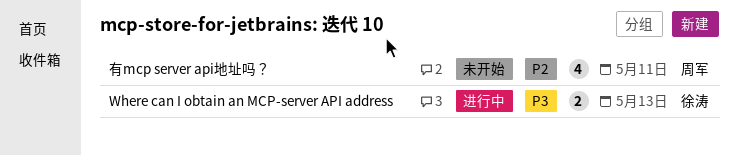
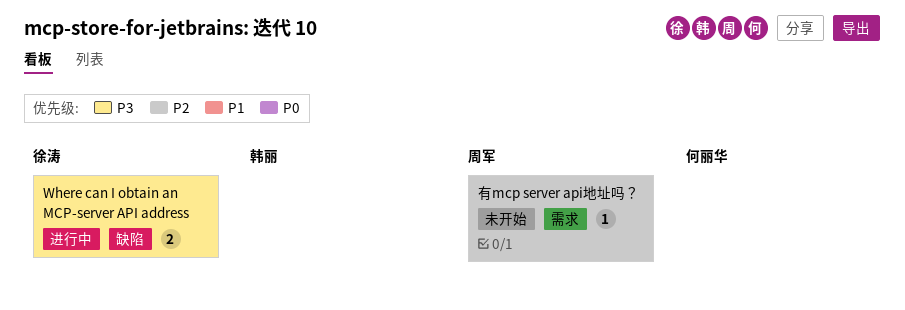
有mcp server api地址吗？, estimate: 4 -> 1

